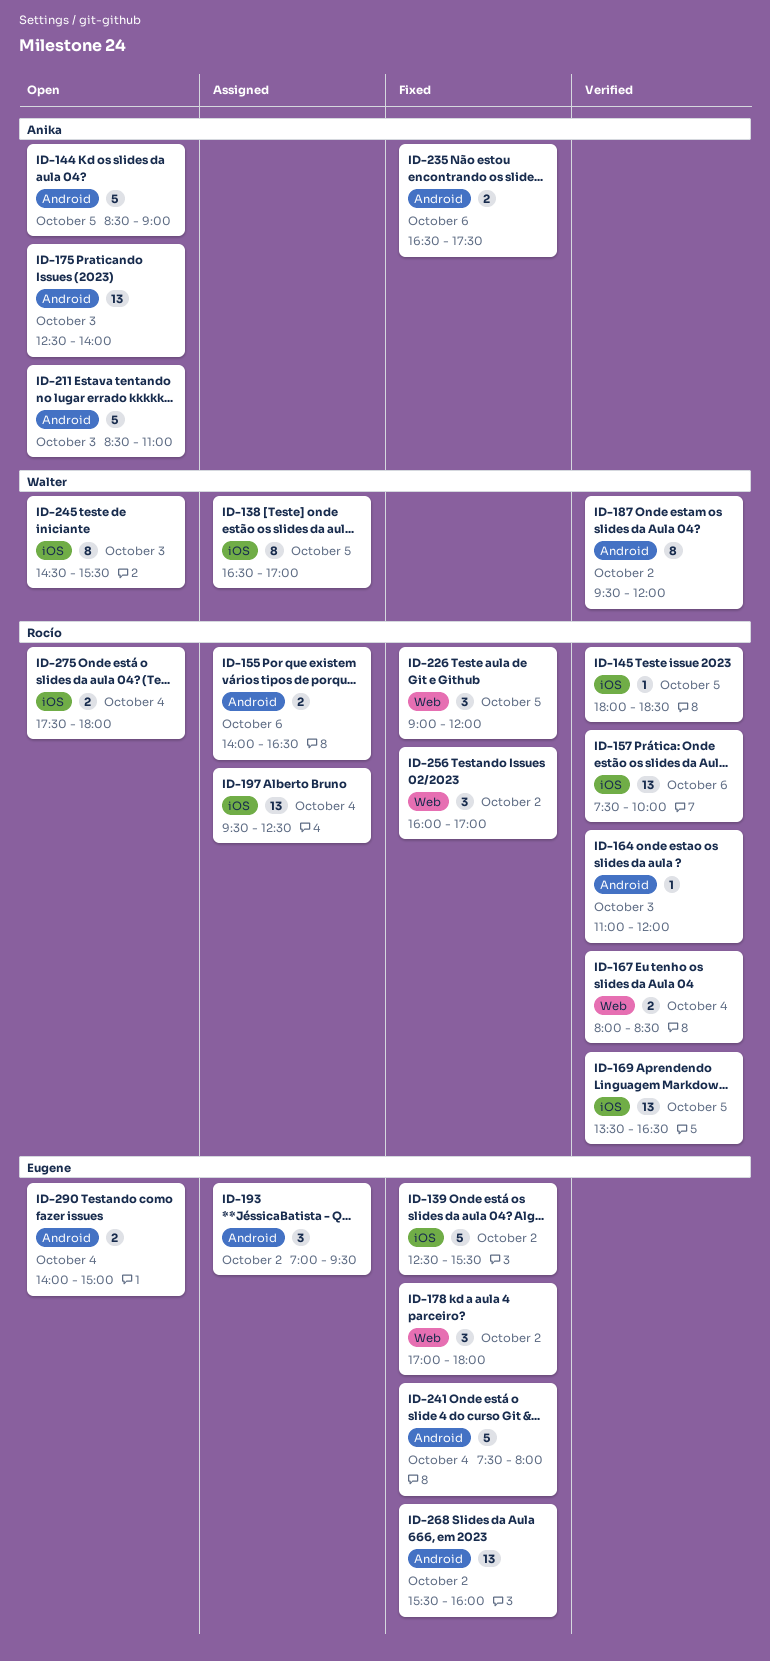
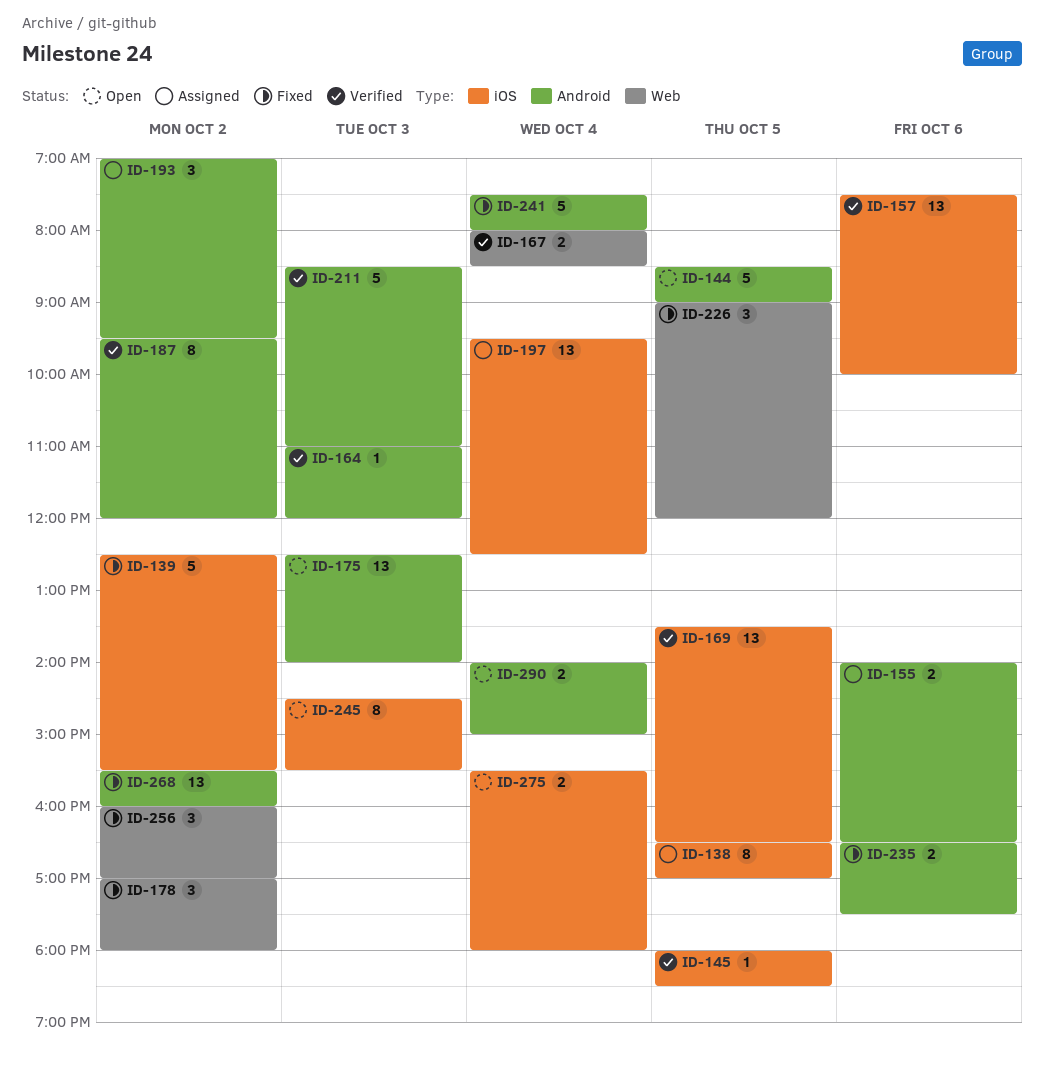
ID-211, status: Open -> Verified
ID-275, begins: 17:30 -> 15:30

